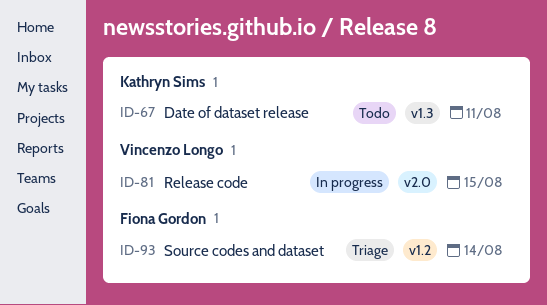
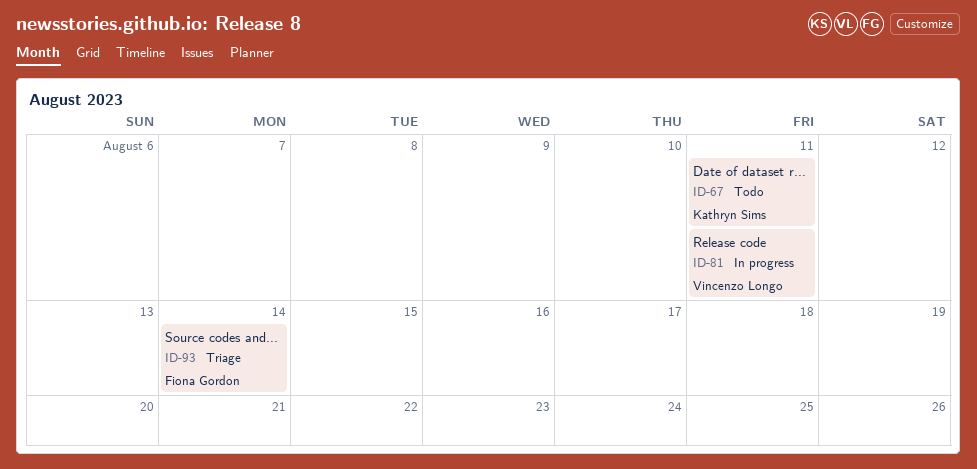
ID-81, due: Aug 15 -> Aug 11

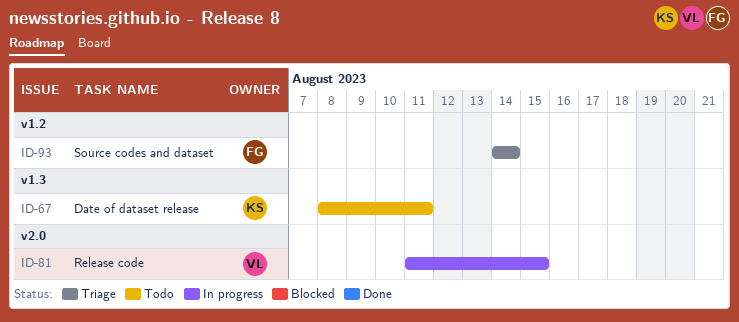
ID-81, due: Aug 11 -> Aug 15

